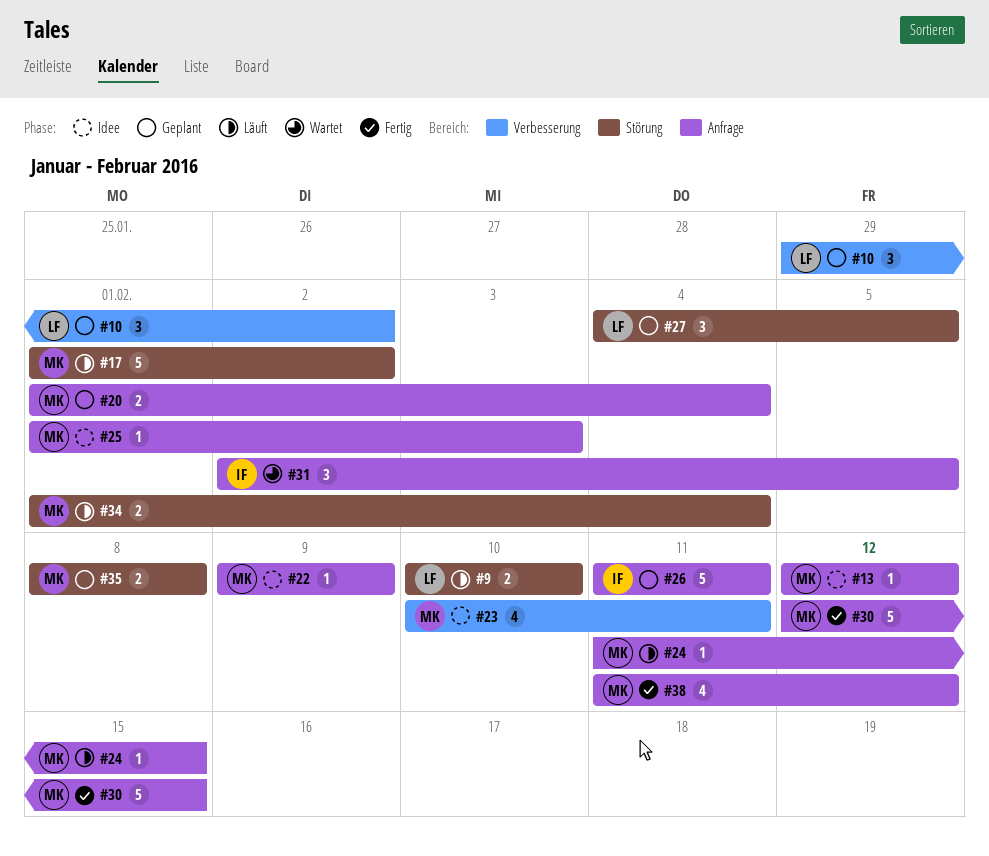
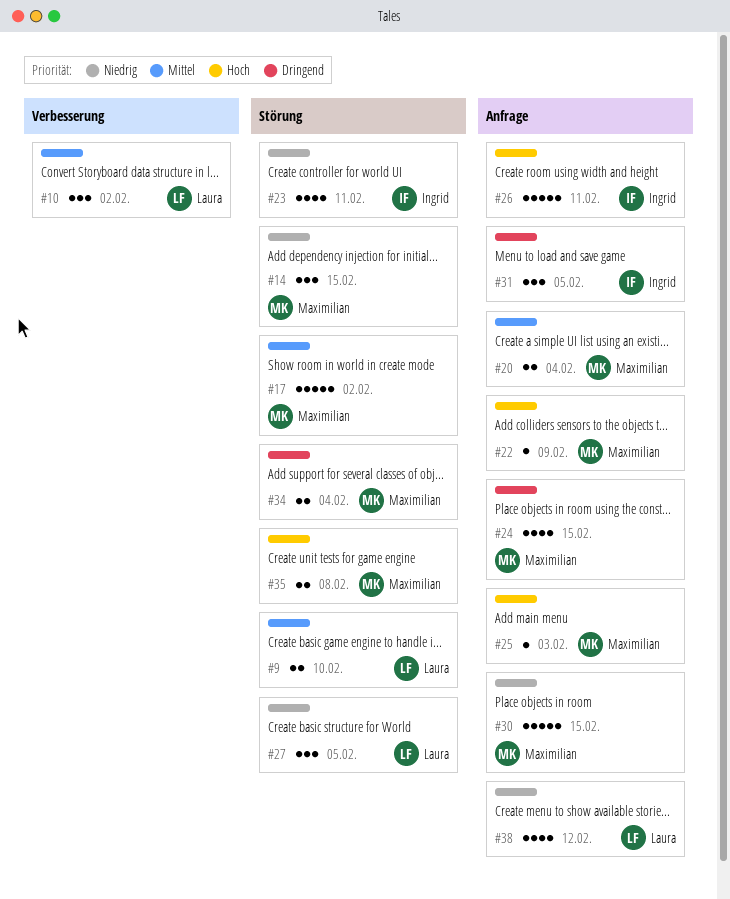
#13: present -> none
#14: none -> present
#23, owner: Maximilian -> Ingrid
#23, label: Verbesserung -> Störung
#24, estimate: 1 -> 4
#38, owner: Maximilian -> Laura

